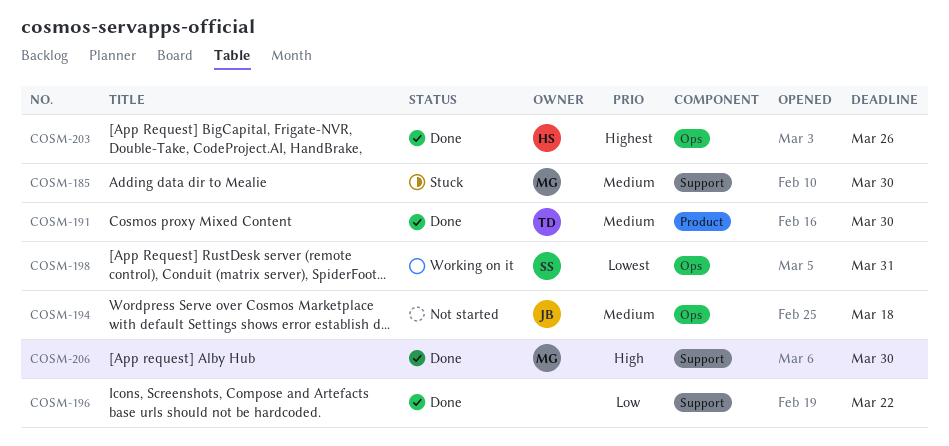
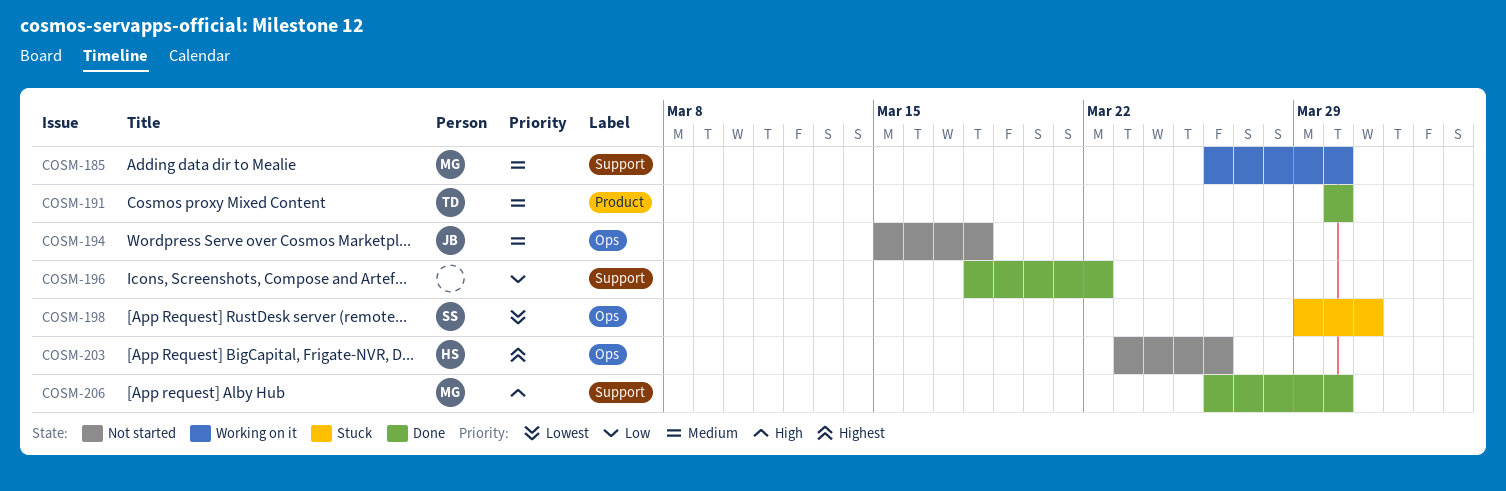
COSM-185, status: Stuck -> Working on it
COSM-198, status: Working on it -> Stuck
COSM-203, status: Done -> Not started

